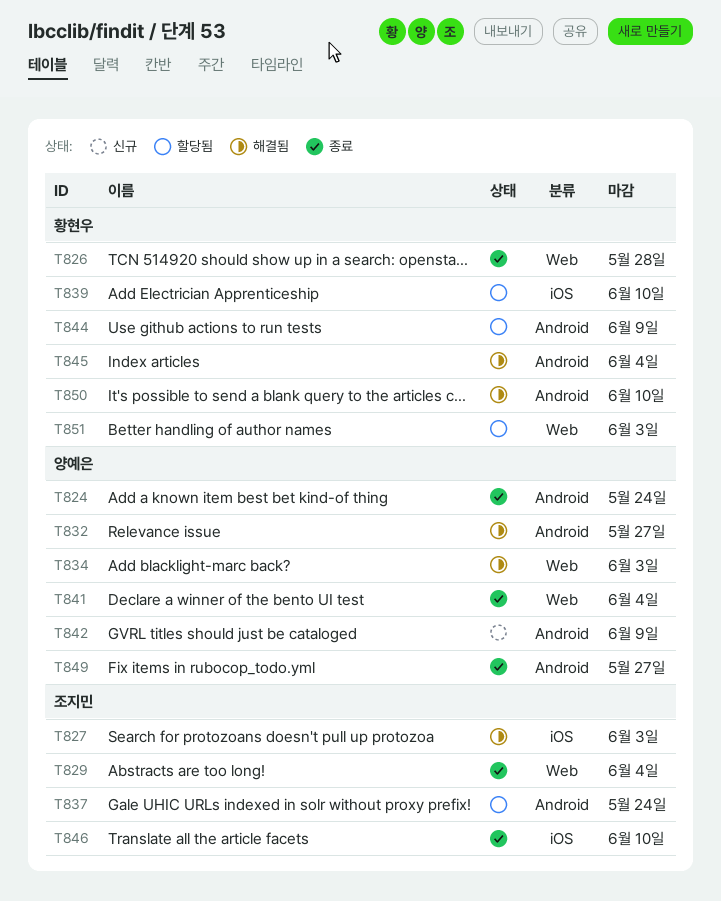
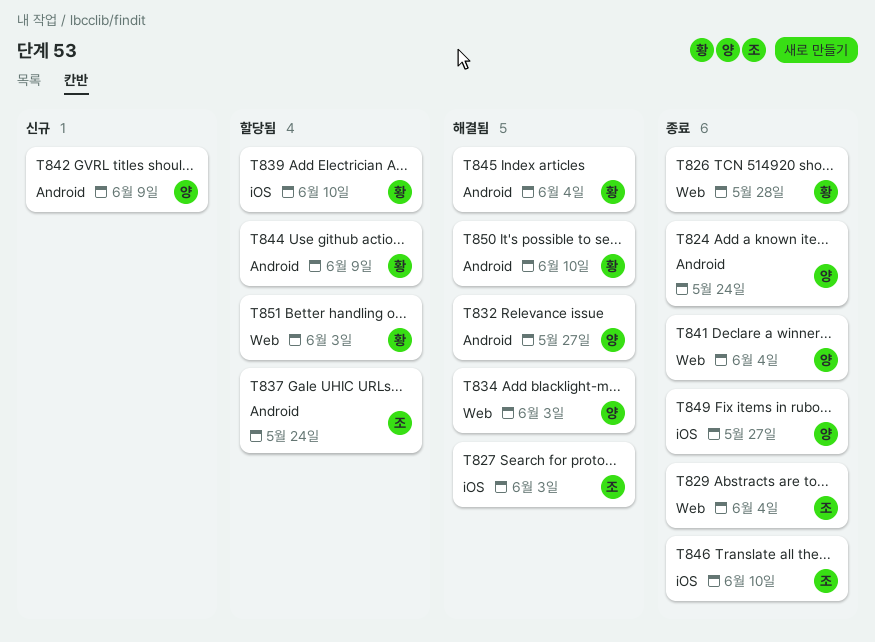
T849, label: Android -> iOS

